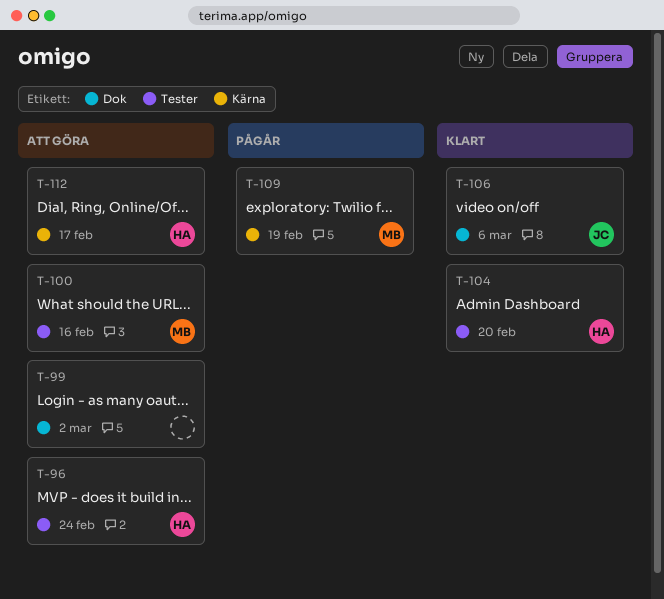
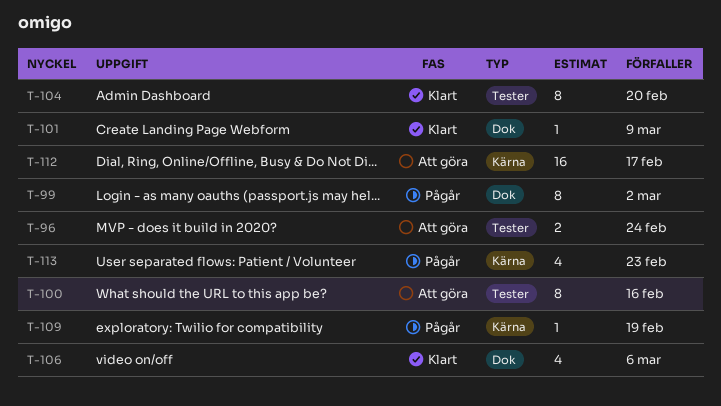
T-99, status: Att göra -> Pågår
T-101: none -> present
T-113: none -> present

